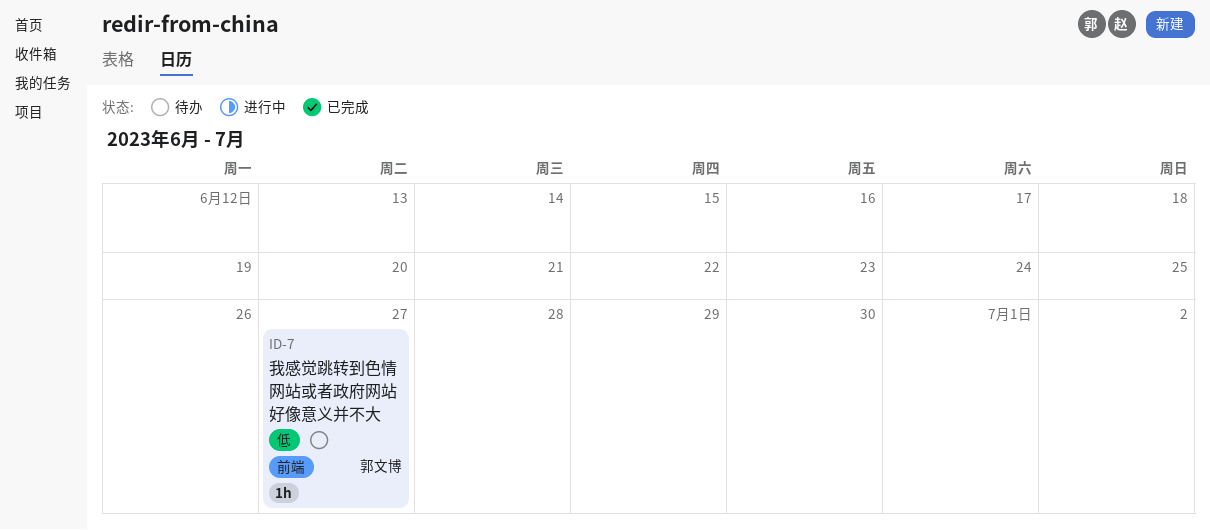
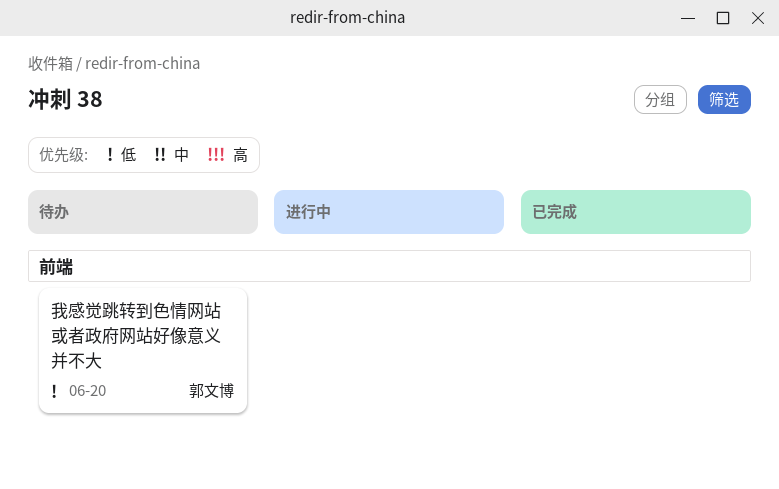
我感觉跳转到色情网站或者政府网站好像意义并不大, due: Jun 27 -> Jun 20

